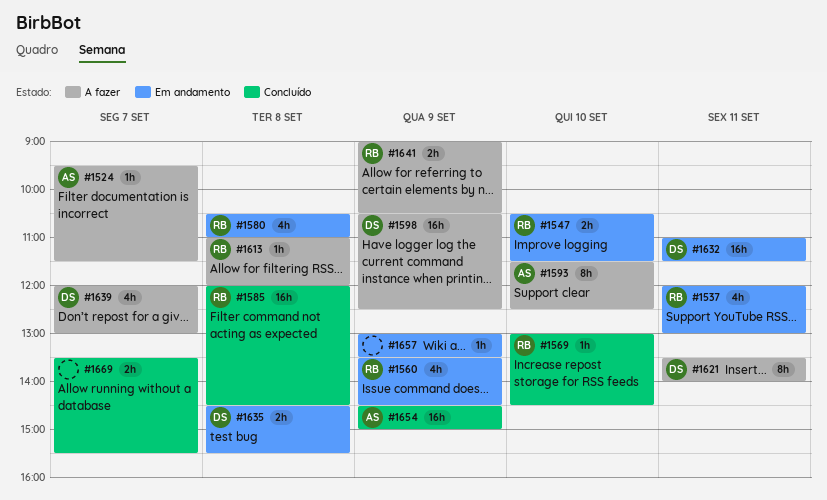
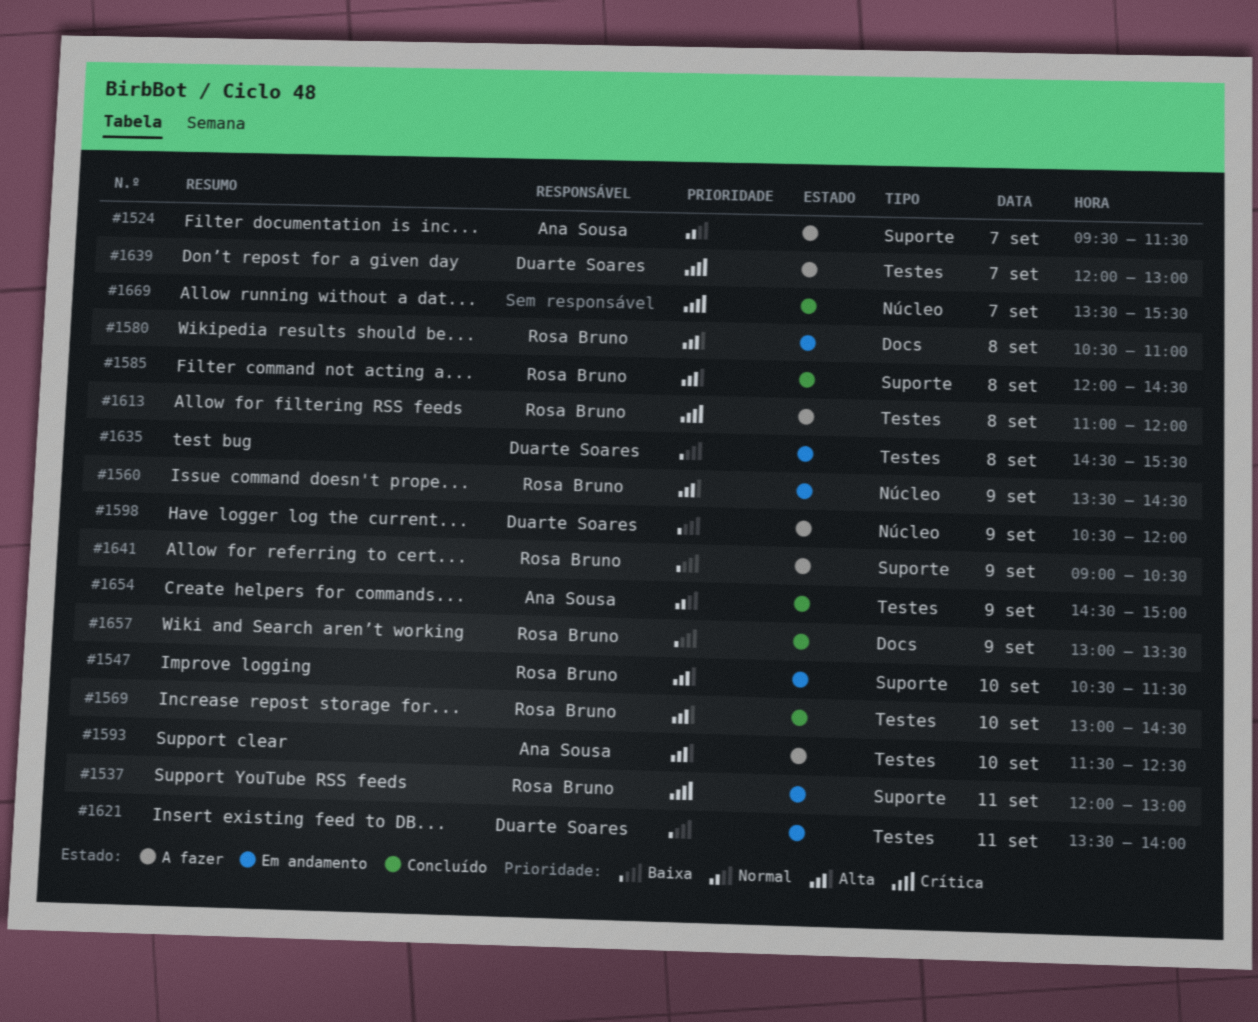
#1598, ends: 12:30 -> 12:00
#1621, status: A fazer -> Em andamento
#1632: present -> none
#1657, status: Em andamento -> Concluído
#1657, owner: none -> Rosa Bruno

